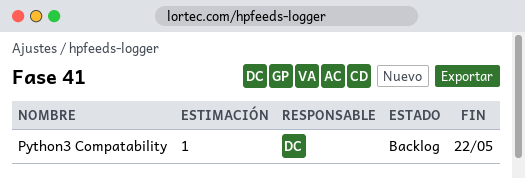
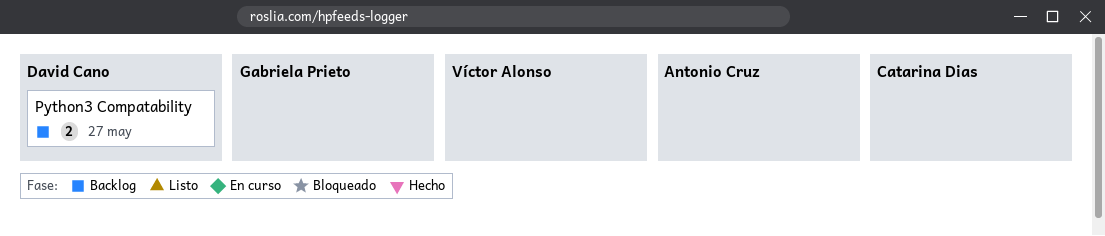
Python3 Compatability, estimate: 1 -> 2
Python3 Compatability, due: May 22 -> May 27

